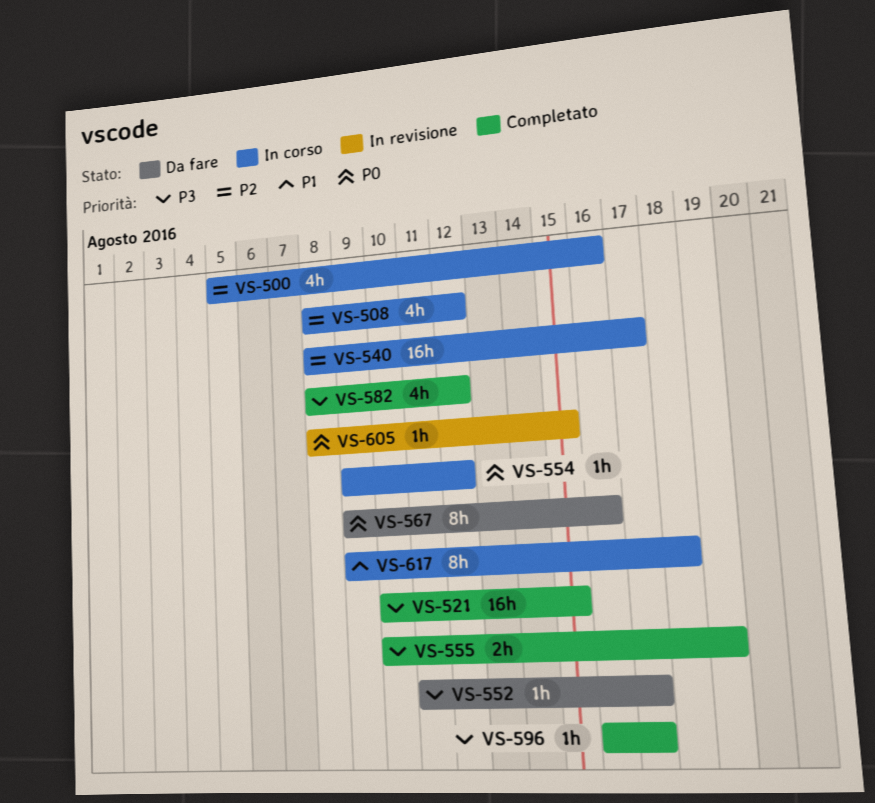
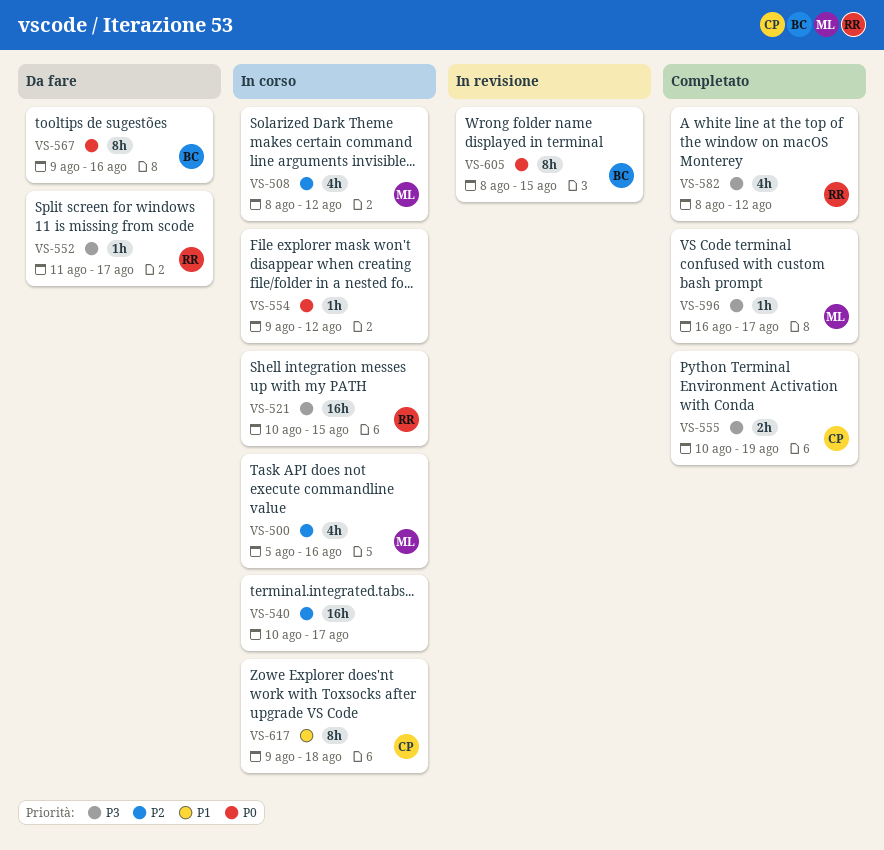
VS-521, status: Completato -> In corso
VS-540, start: Aug 8 -> Aug 10
VS-605, estimate: 1h -> 8h

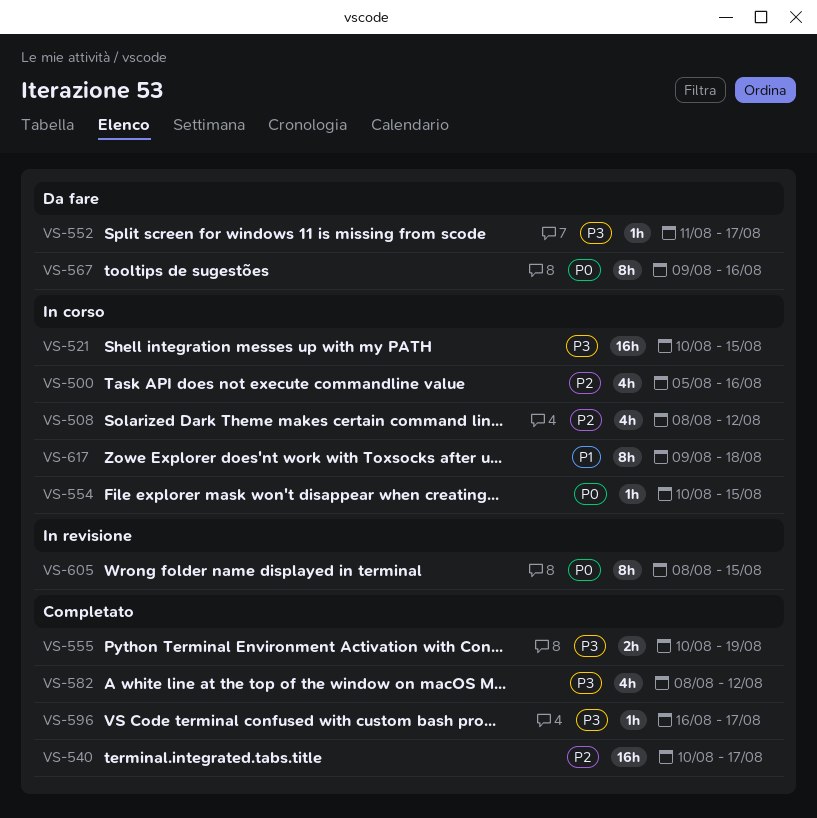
VS-540, status: In corso -> Completato
VS-554, start: Aug 9 -> Aug 10
VS-554, due: Aug 12 -> Aug 15

